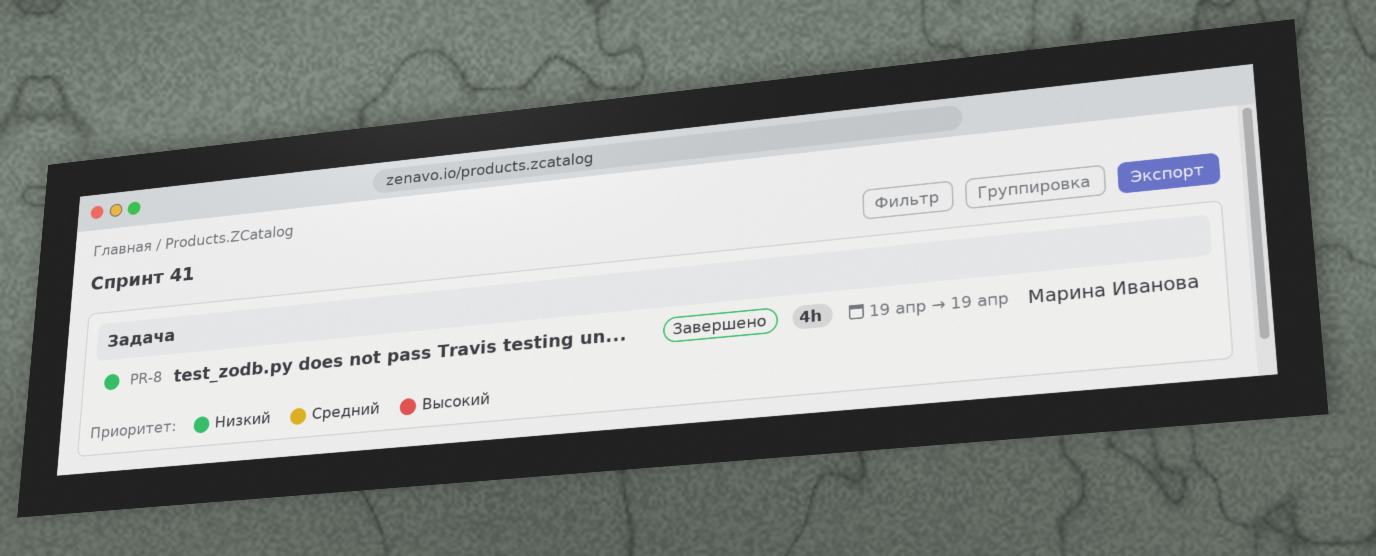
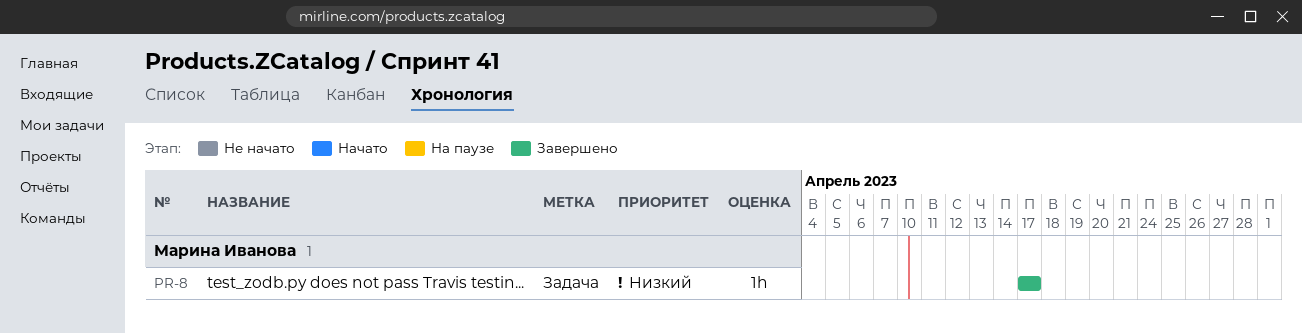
PR-8, estimate: 4h -> 1h
PR-8, start: Apr 19 -> Apr 17
PR-8, due: Apr 19 -> Apr 17

